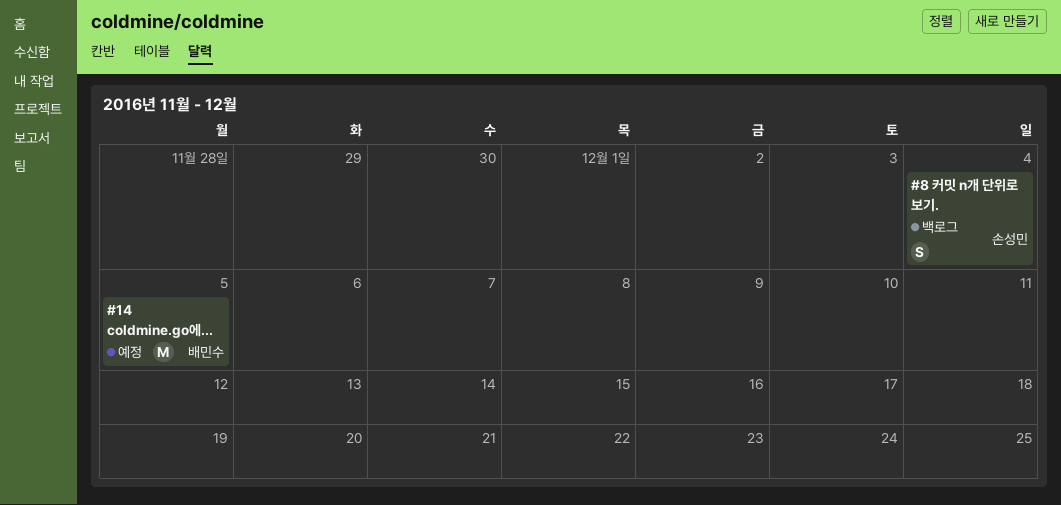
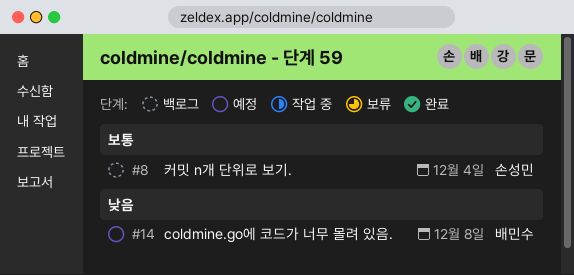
#14, due: Dec 5 -> Dec 8

